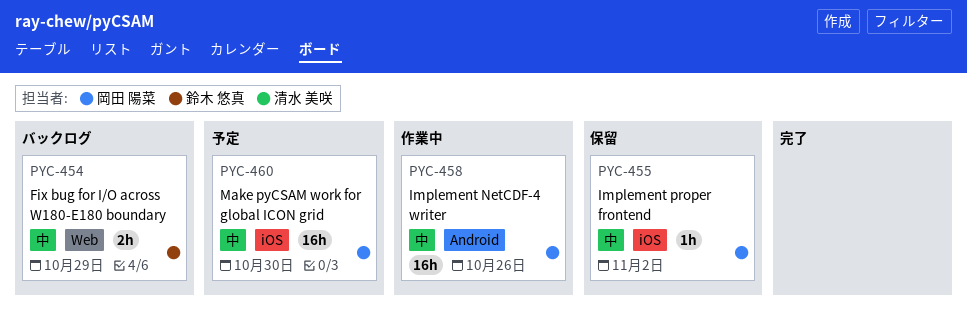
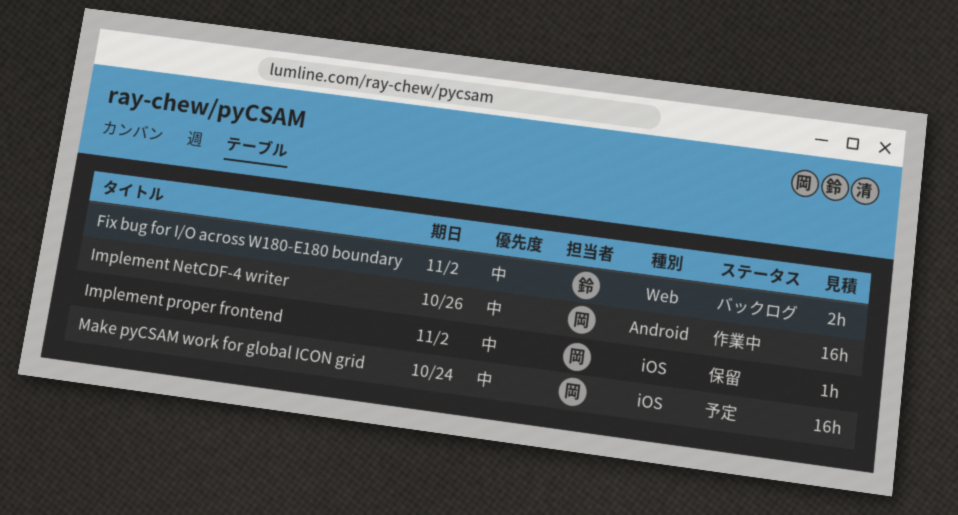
Fix bug for I/O across W180-E180 boundary, due: Oct 29 -> Nov 2
Make pyCSAM work for global ICON grid, due: Oct 30 -> Oct 24

